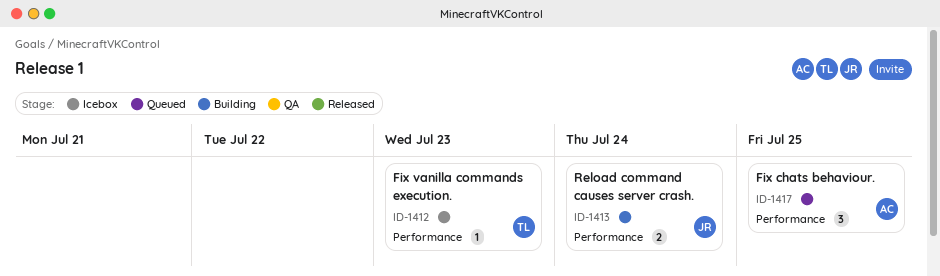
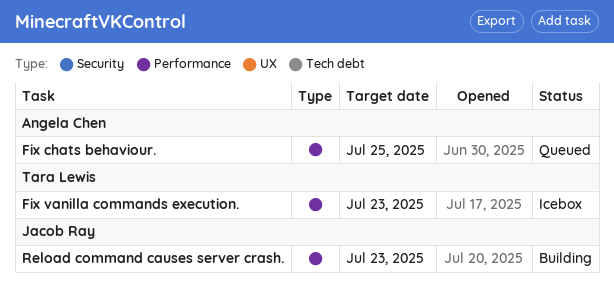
Reload command causes server crash., due: Jul 24 -> Jul 23

